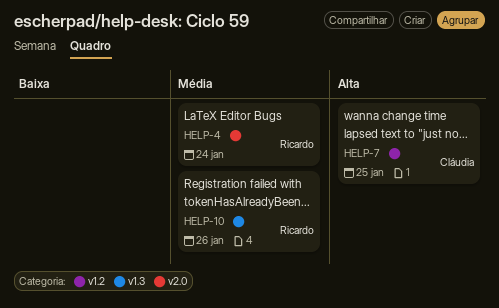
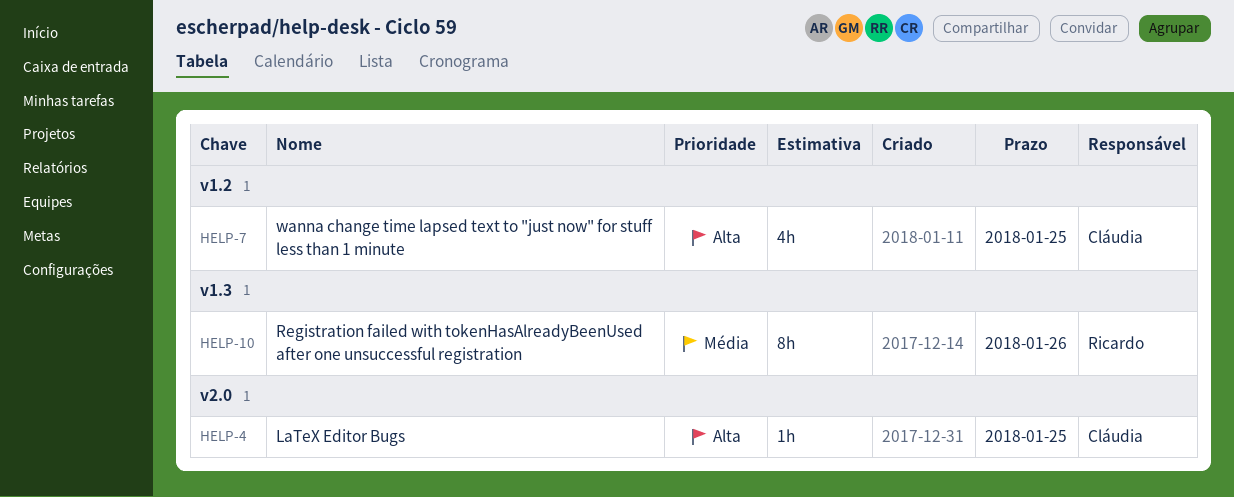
HELP-4, owner: Ricardo -> Cláudia
HELP-4, priority: Média -> Alta
HELP-4, due: Jan 24 -> Jan 25

